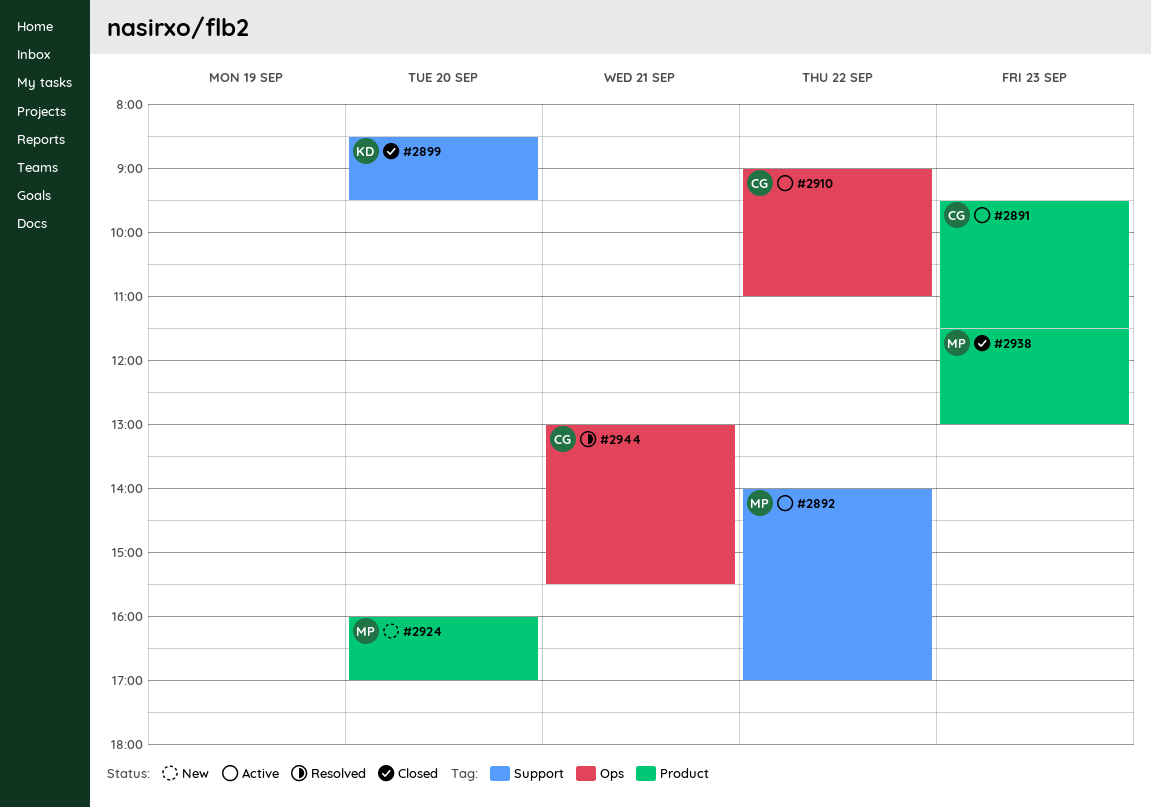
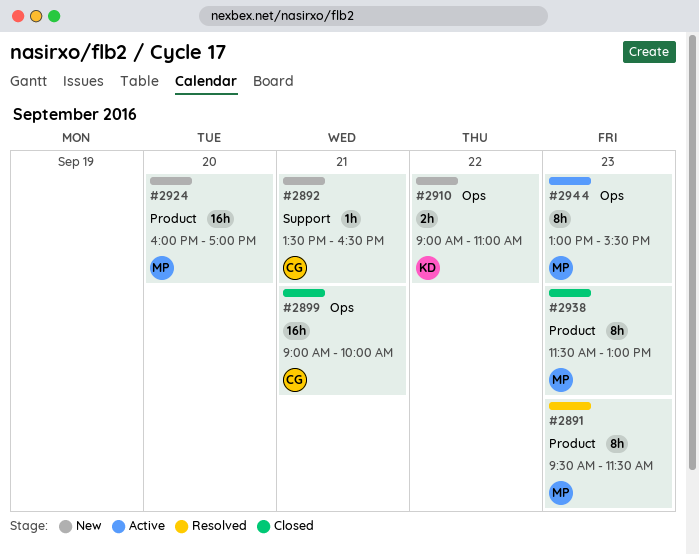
#2891, status: Active -> Resolved
#2891, owner: CG -> MP
#2892, status: Active -> New
#2892, owner: MP -> CG
#2892, day: Sep 22 -> Sep 21
#2892, begins: 14:00 -> 13:30
#2892, ends: 17:00 -> 16:30
#2899, owner: KD -> CG
#2899, label: Support -> Ops
#2899, day: Sep 20 -> Sep 21
#2899, begins: 08:30 -> 09:00
#2899, ends: 09:30 -> 10:00
#2910, status: Active -> New
#2910, owner: CG -> KD
#2944, status: Resolved -> Active
#2944, owner: CG -> MP
#2944, day: Sep 21 -> Sep 23

